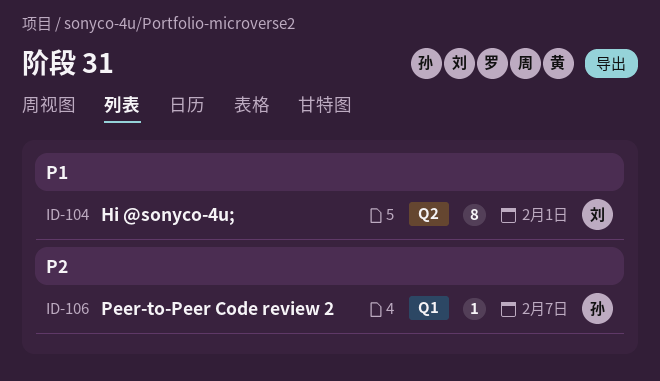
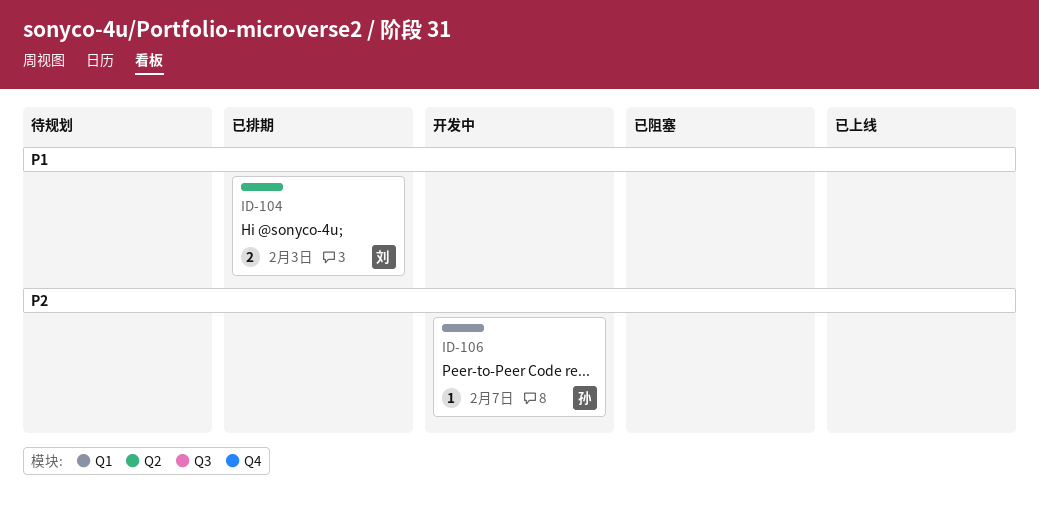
ID-104, estimate: 8 -> 2
ID-104, due: Feb 1 -> Feb 3

